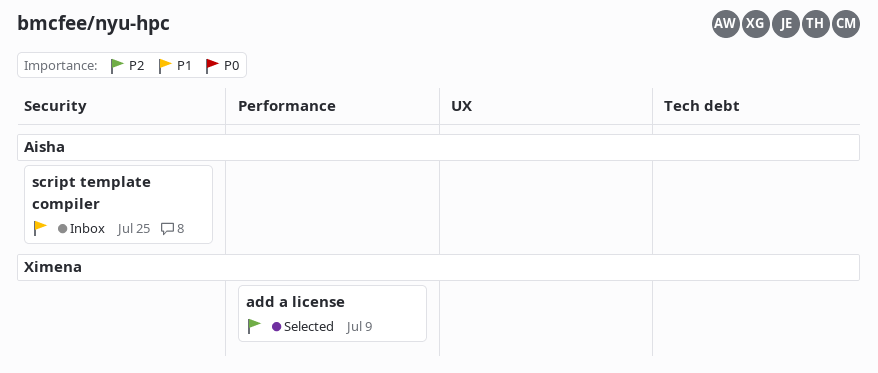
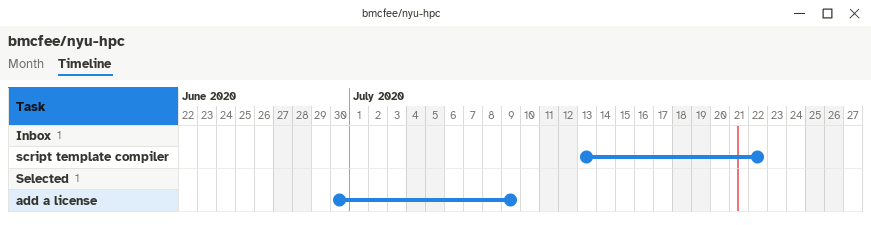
script template compiler, due: Jul 25 -> Jul 22

